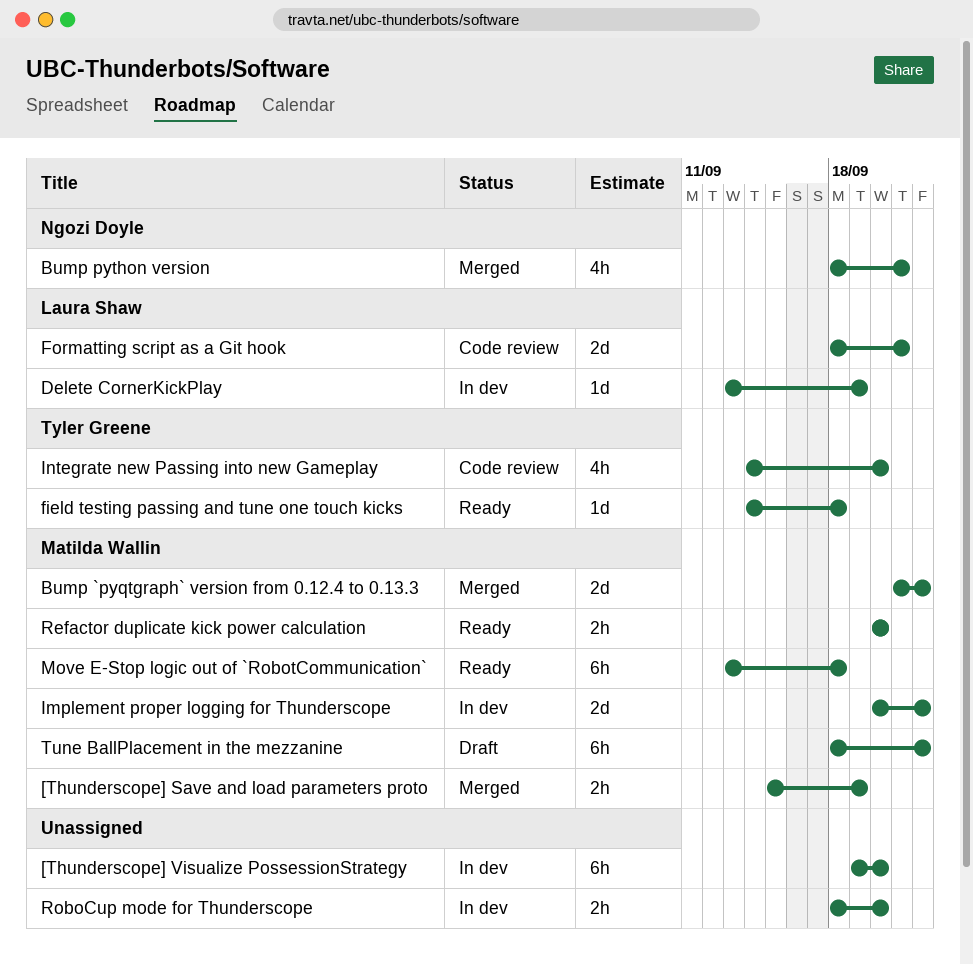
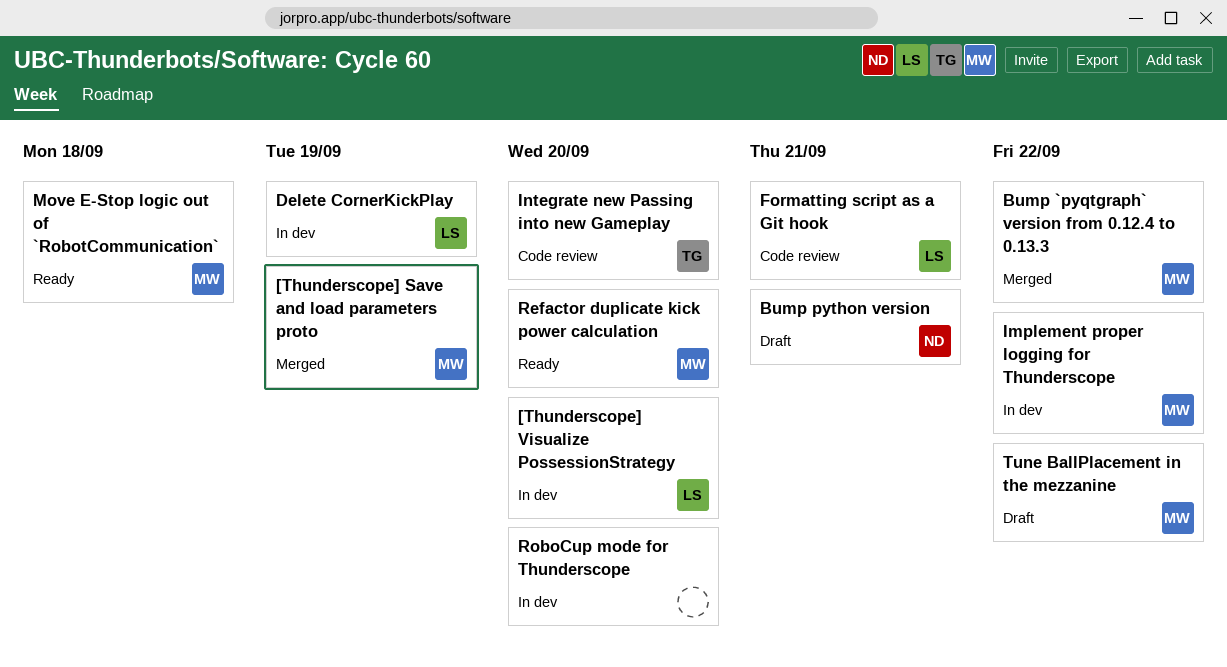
[Thunderscope] Visualize PossessionStrategy, owner: none -> Laura Shaw
Bump python version, status: Merged -> Draft
field testing passing and tune one touch kicks: present -> none

